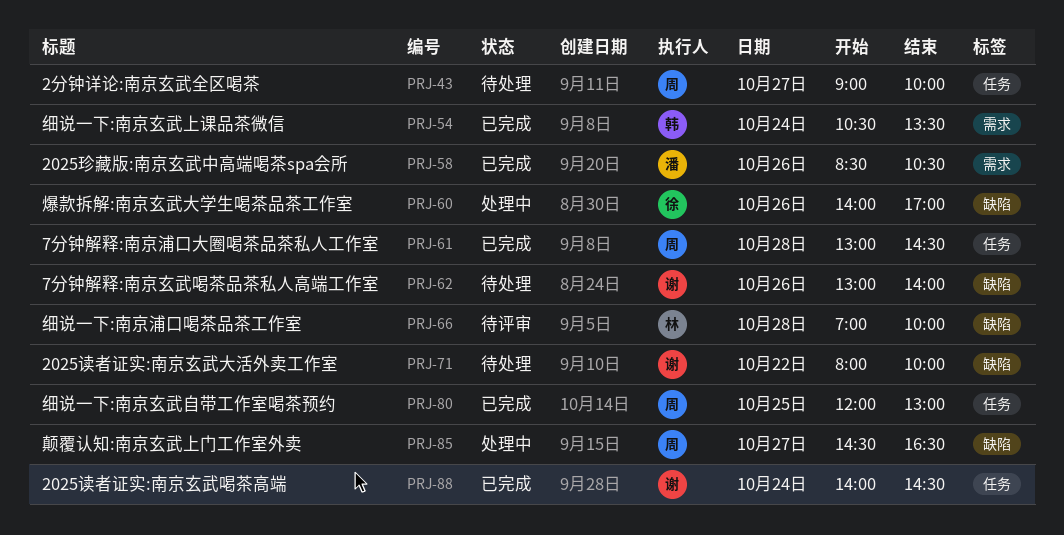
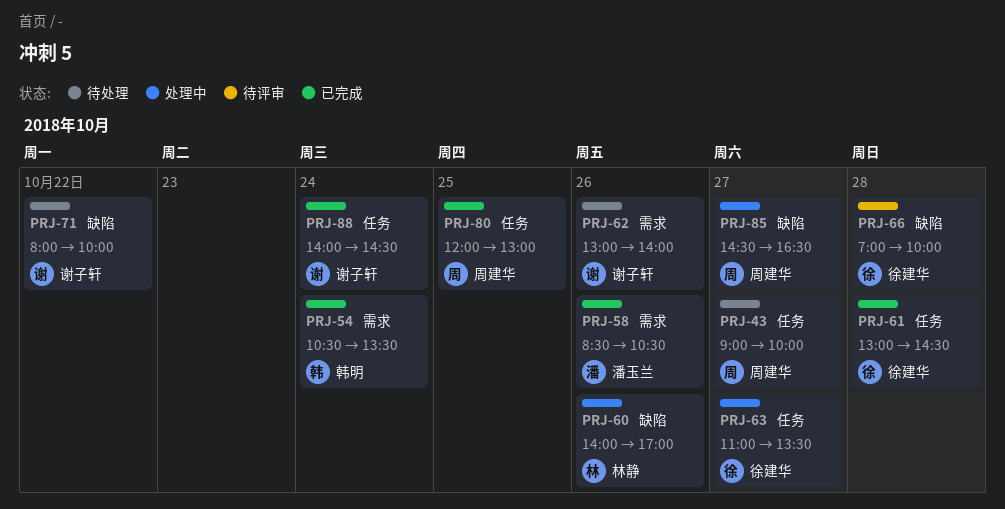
PRJ-60, owner: 徐建华 -> 林静
PRJ-61, owner: 周建华 -> 徐建华
PRJ-62, label: 缺陷 -> 需求
PRJ-63: none -> present
PRJ-66, owner: 林静 -> 徐建华

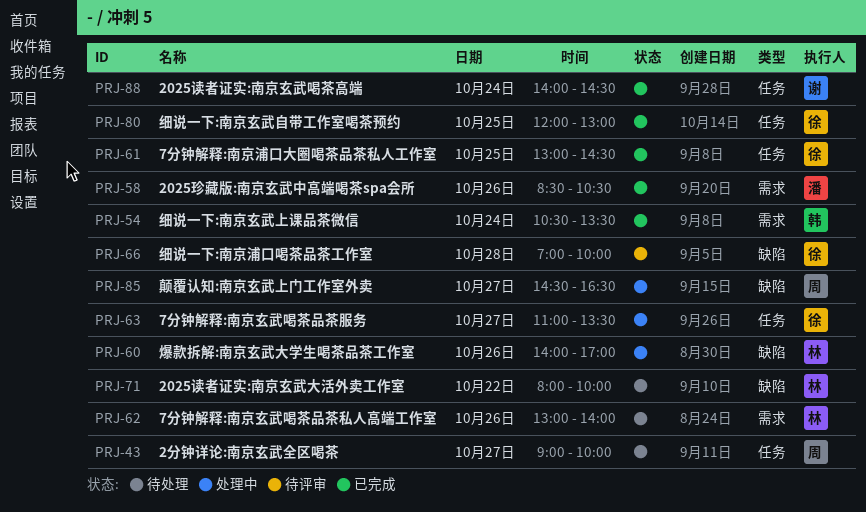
PRJ-61, day: Oct 28 -> Oct 25
PRJ-62, owner: 谢子轩 -> 林静
PRJ-71, owner: 谢子轩 -> 林静
PRJ-80, owner: 周建华 -> 徐建华

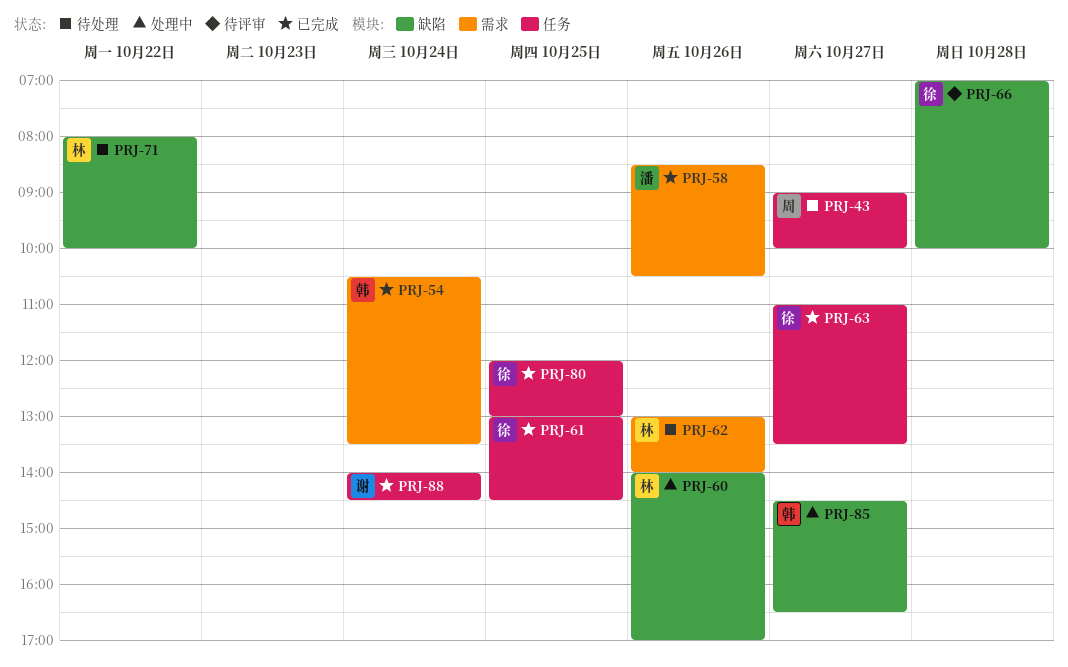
PRJ-63, status: 处理中 -> 已完成
PRJ-85, owner: 周 -> 韩

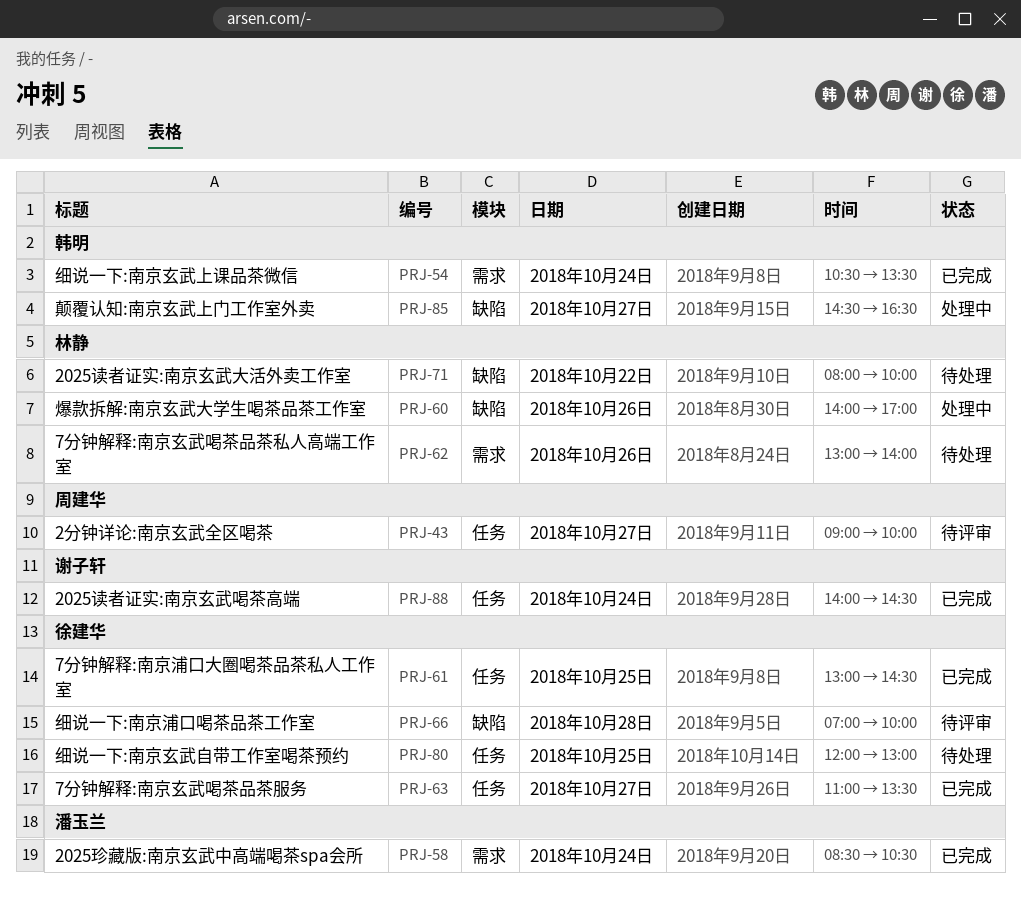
PRJ-43, status: 待处理 -> 待评审
PRJ-58, day: Oct 26 -> Oct 24
PRJ-80, status: 已完成 -> 待处理

